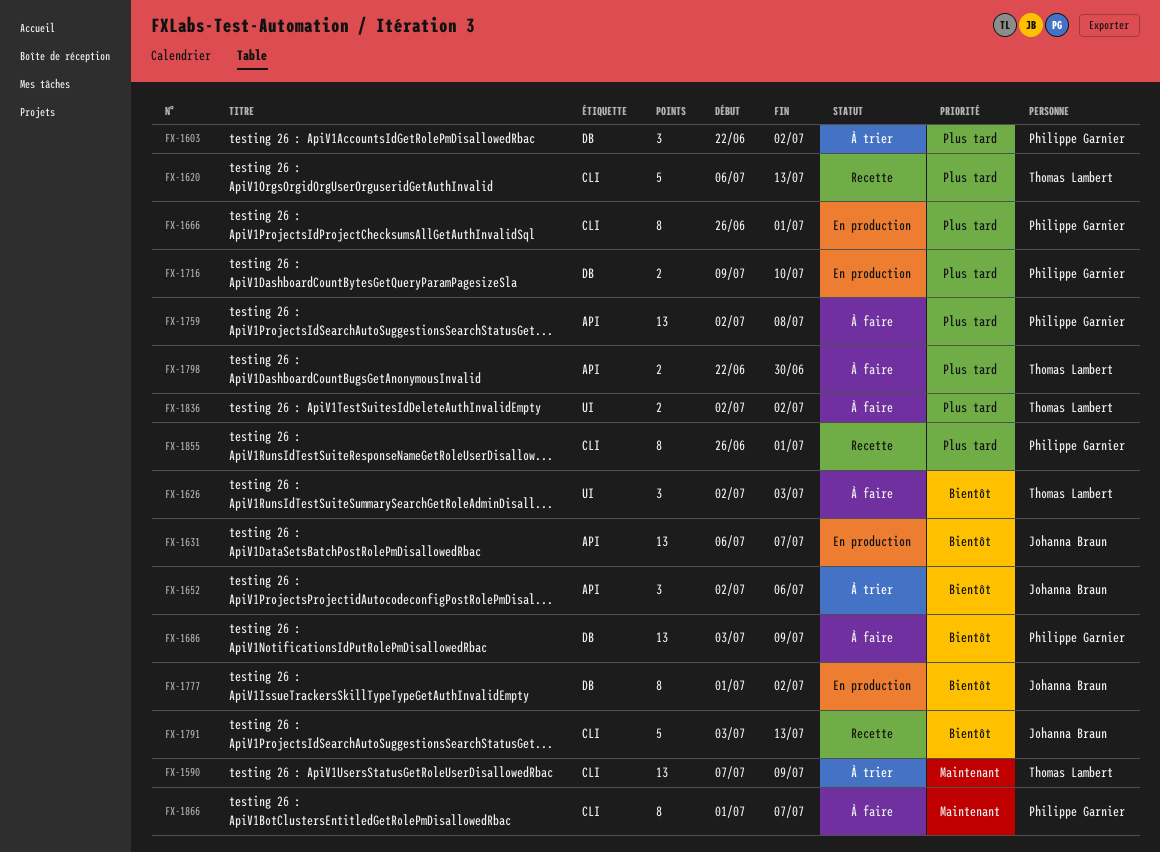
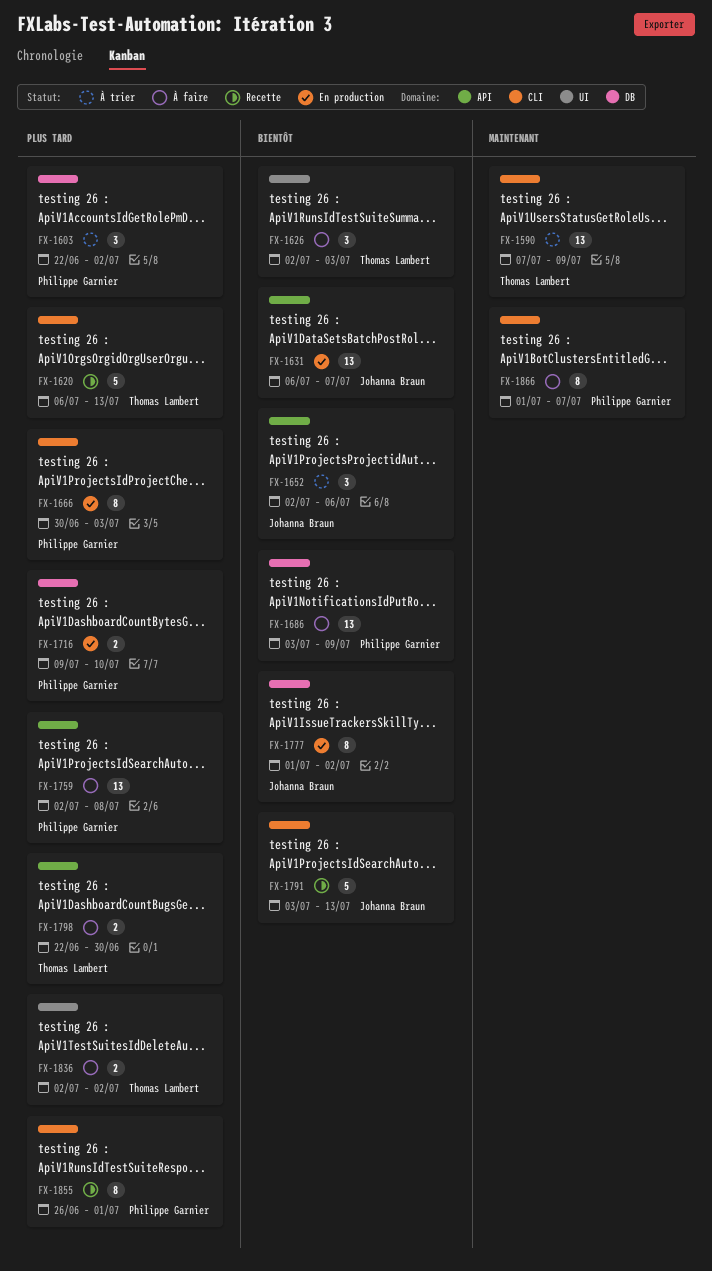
FX-1666, start: Jun 26 -> Jun 30
FX-1666, due: Jul 1 -> Jul 3

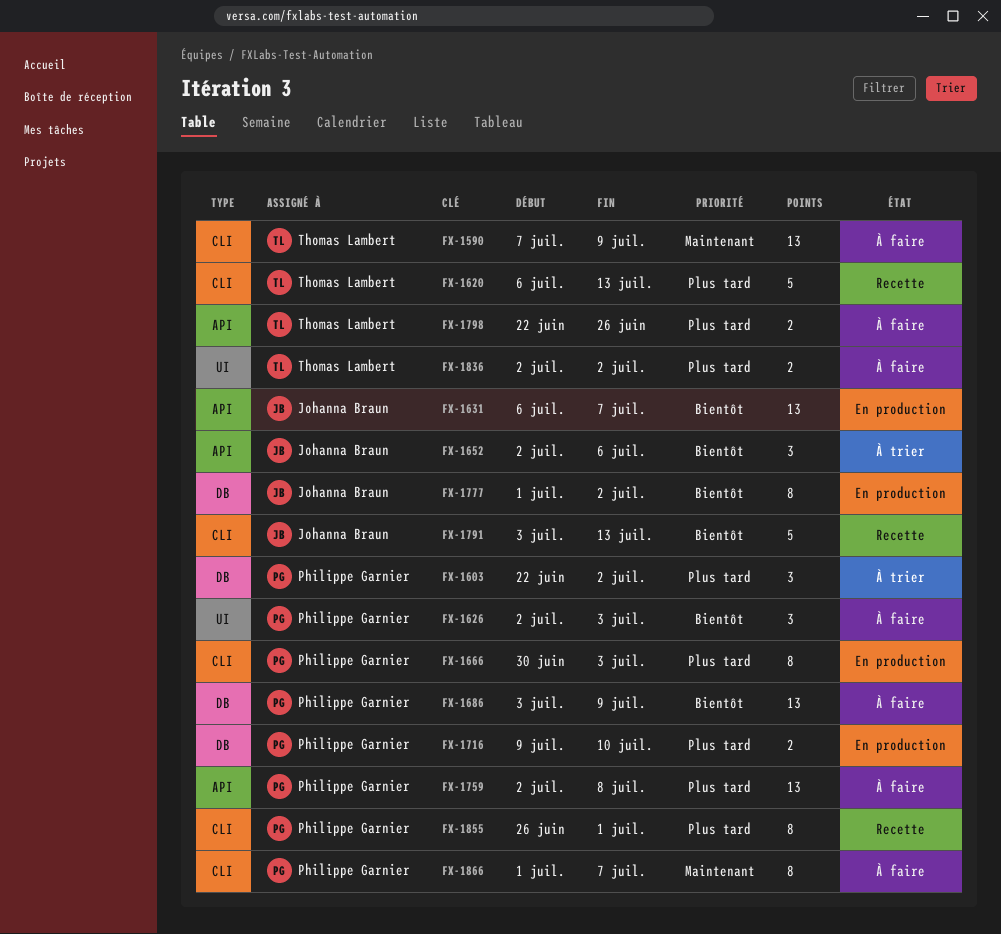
FX-1590, status: À trier -> À faire
FX-1626, owner: Thomas Lambert -> Philippe Garnier
FX-1798, due: Jun 30 -> Jun 26

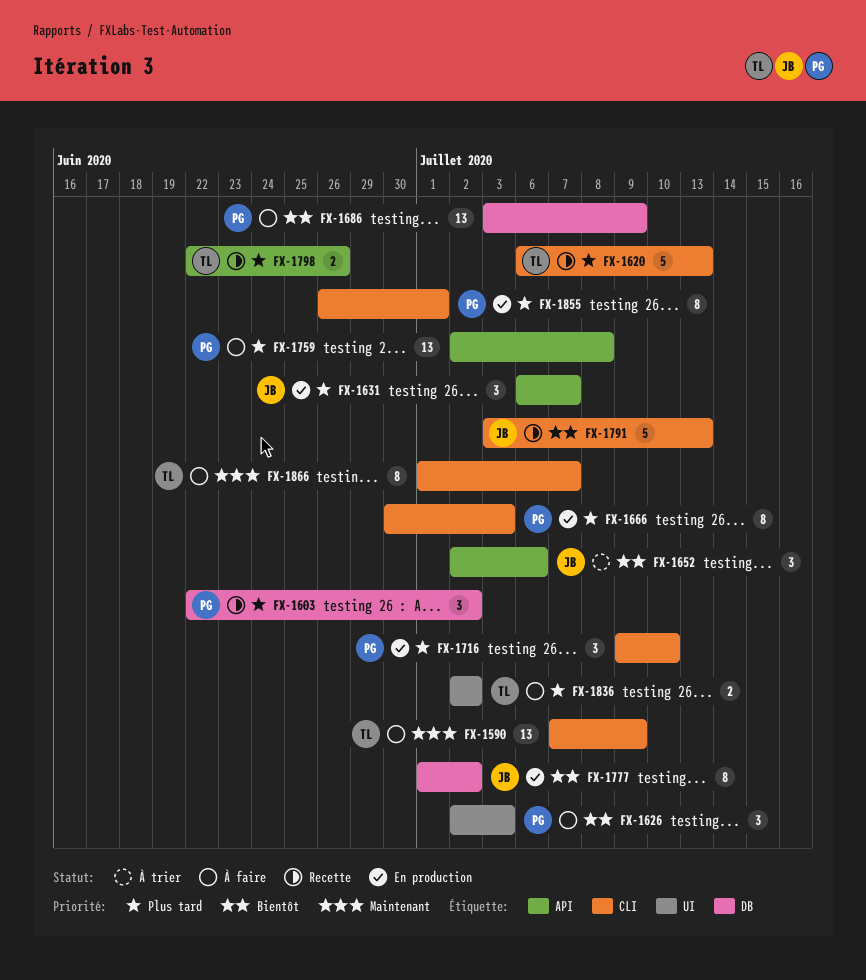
FX-1603, status: À trier -> Recette
FX-1631, priority: Bientôt -> Plus tard
FX-1631, estimate: 13 -> 3
FX-1716, label: DB -> CLI
FX-1716, estimate: 2 -> 3
FX-1798, status: À faire -> Recette
FX-1855, status: Recette -> En production
FX-1866, owner: Philippe Garnier -> Thomas Lambert

